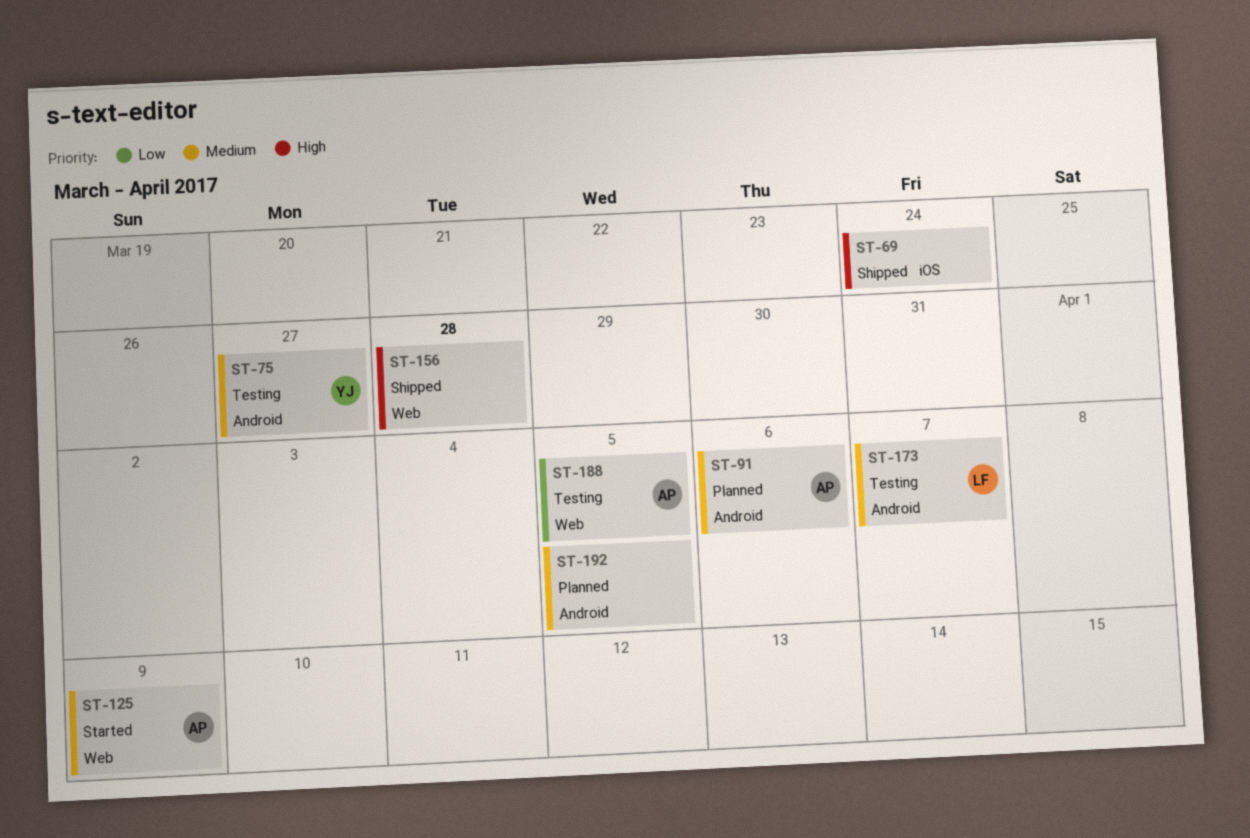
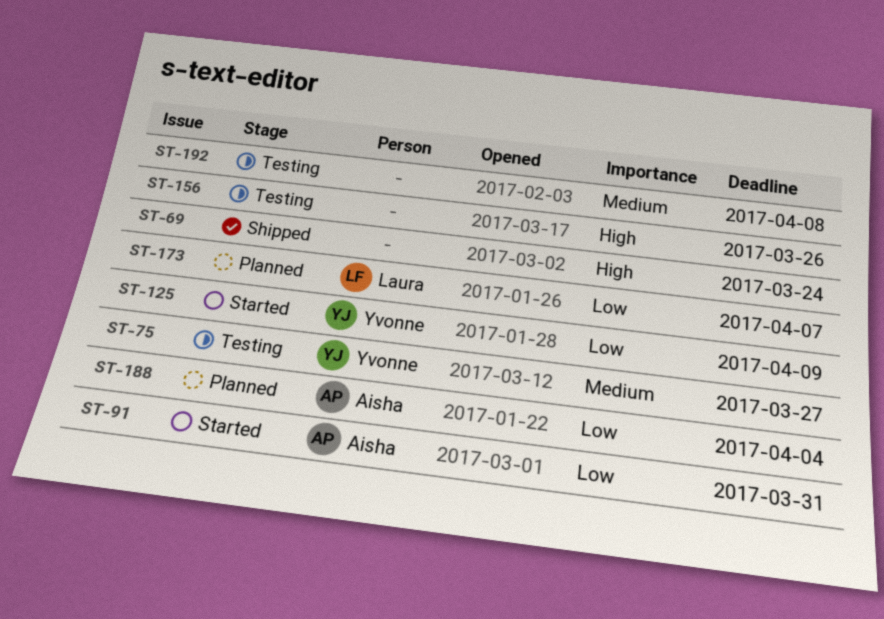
ST-91, status: Planned -> Started
ST-91, priority: Medium -> Low
ST-91, due: Apr 6 -> Mar 31
ST-125, owner: Aisha -> Yvonne
ST-125, priority: Medium -> Low
ST-156, status: Shipped -> Testing
ST-156, due: Mar 28 -> Mar 26
ST-173, status: Testing -> Planned
ST-173, priority: Medium -> Low
ST-188, status: Testing -> Planned
ST-188, due: Apr 5 -> Apr 4
ST-192, status: Planned -> Testing
ST-192, due: Apr 5 -> Apr 8

